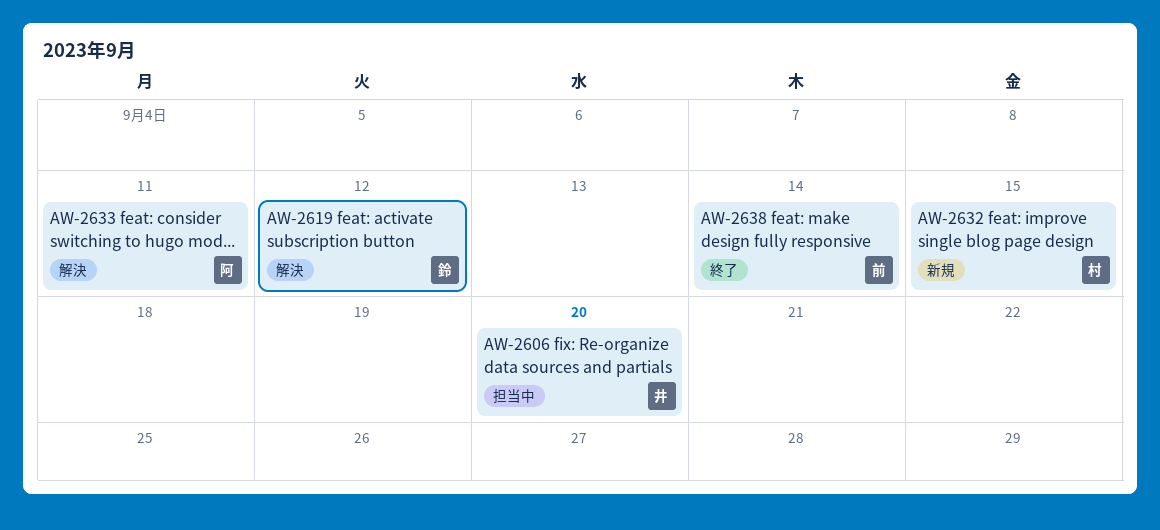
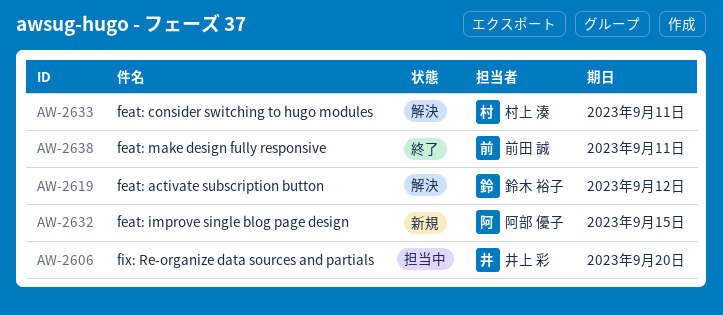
AW-2632, owner: 村上 湊 -> 阿部 優子
AW-2633, owner: 阿部 優子 -> 村上 湊
AW-2638, due: Sep 14 -> Sep 11

